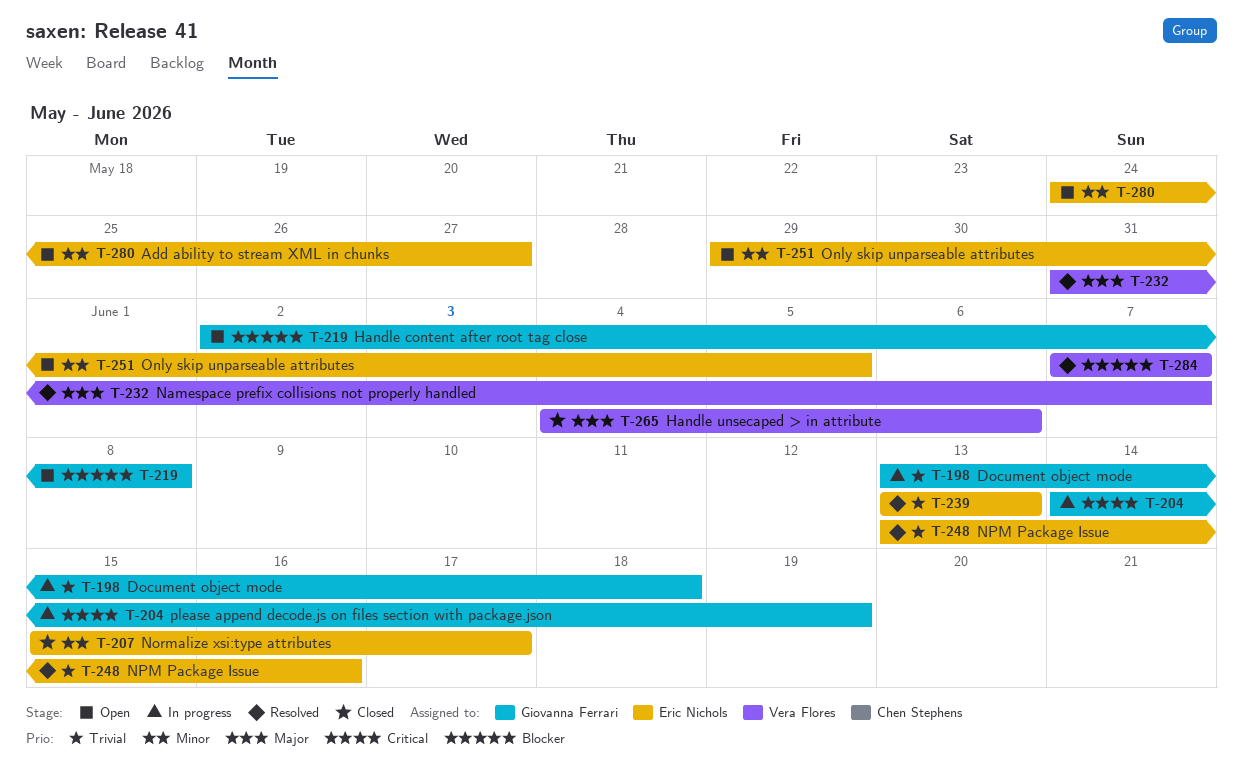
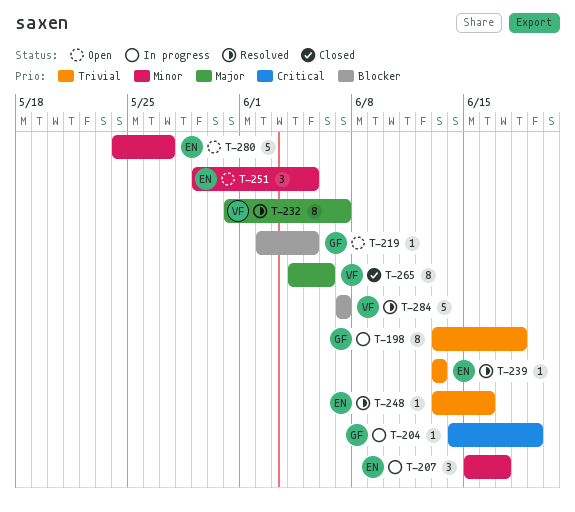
T-207, status: Closed -> In progress
T-219, due: Jun 8 -> Jun 5

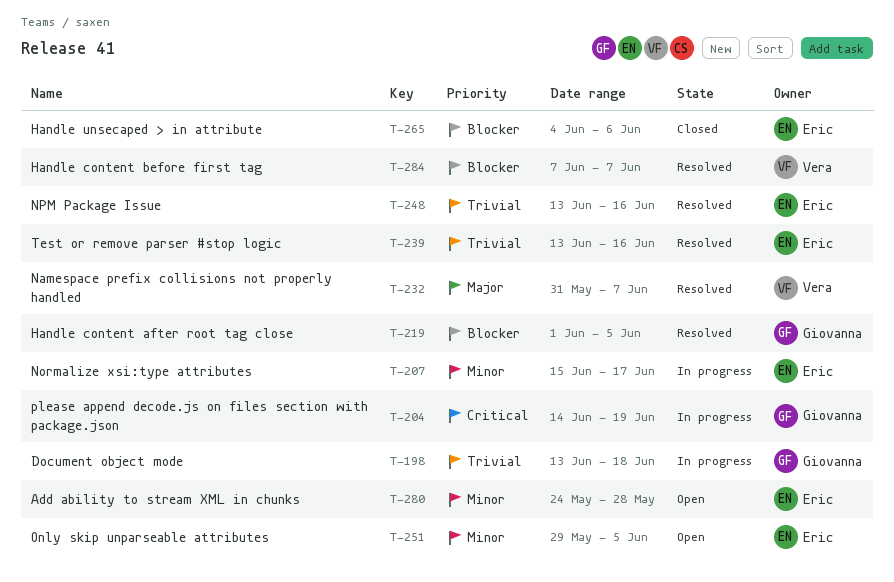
T-219, status: Open -> Resolved
T-219, start: Jun 2 -> Jun 1
T-239, due: Jun 13 -> Jun 16
T-265, owner: Vera -> Eric
T-265, priority: Major -> Blocker
T-280, due: May 27 -> May 28

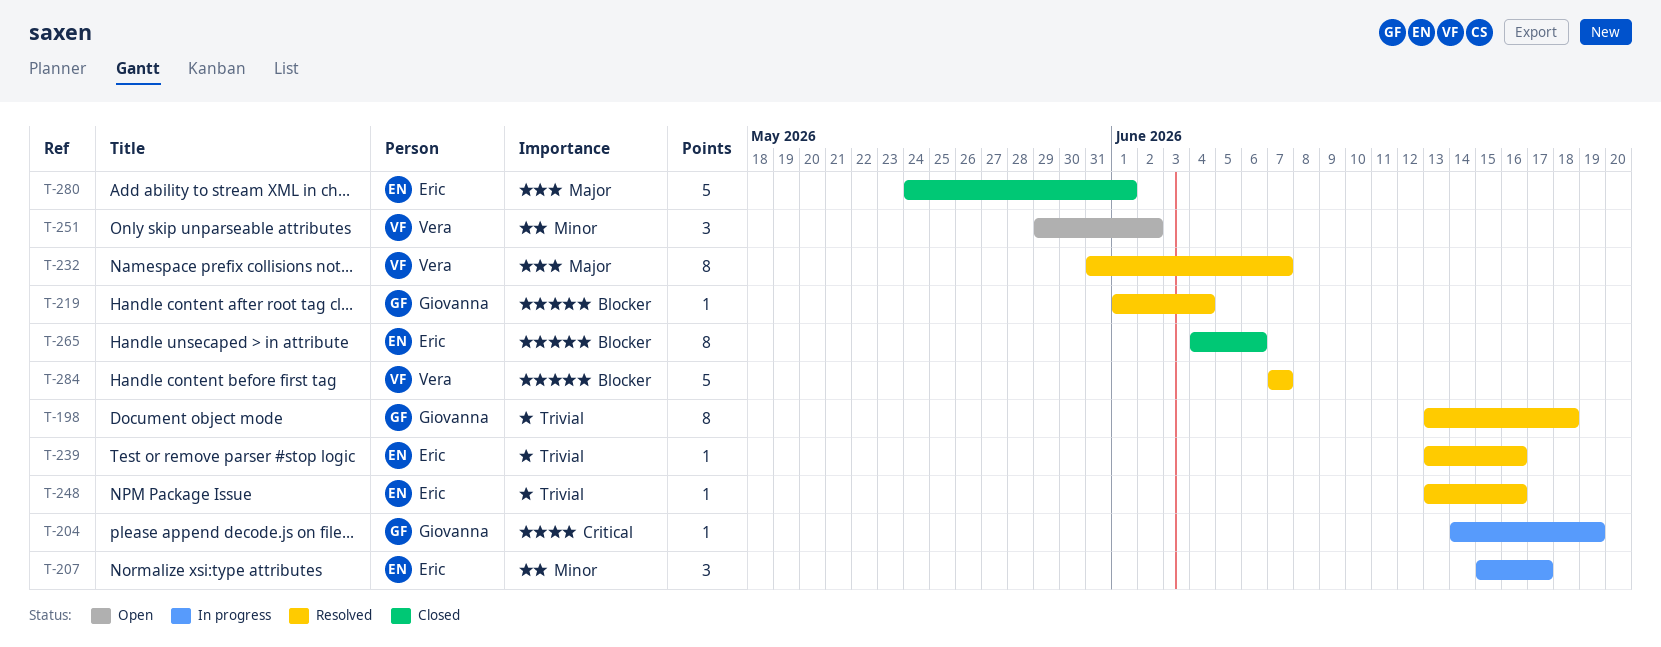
T-198, status: In progress -> Resolved
T-219, due: Jun 5 -> Jun 4
T-251, owner: Eric -> Vera
T-251, due: Jun 5 -> Jun 2
T-280, status: Open -> Closed
T-280, priority: Minor -> Major
T-280, due: May 28 -> Jun 1

